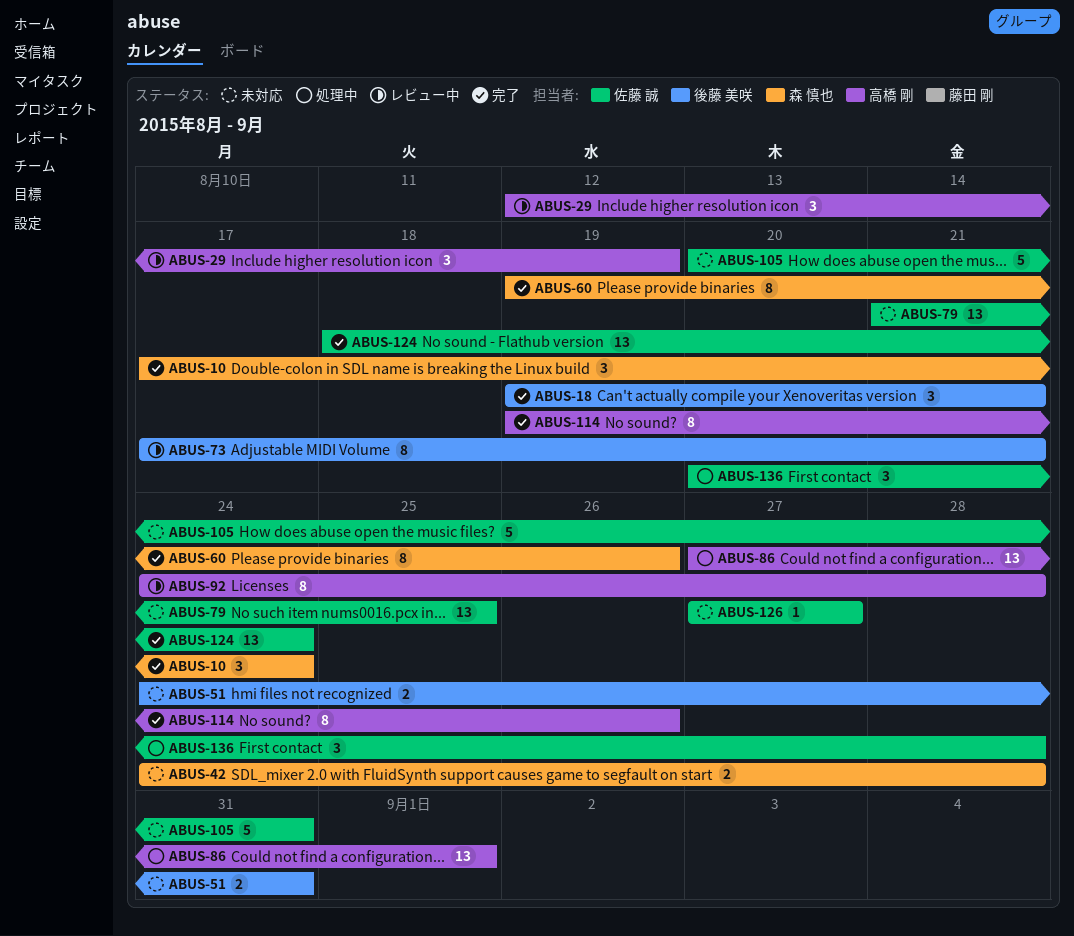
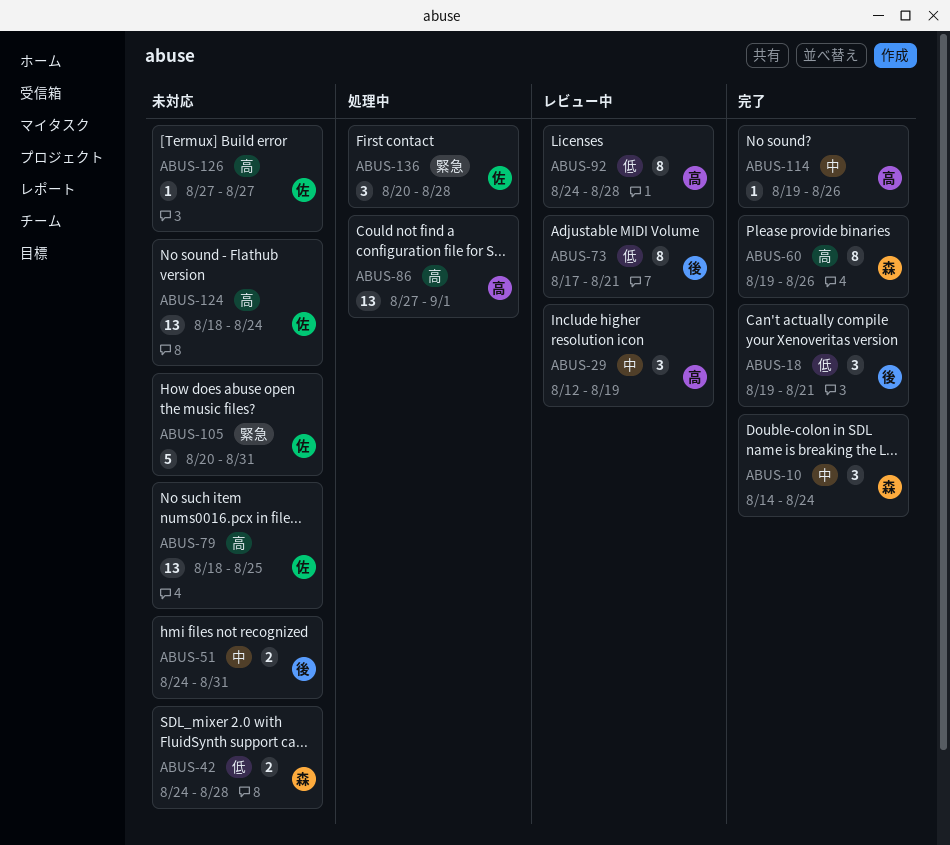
ABUS-10, start: Aug 17 -> Aug 14
ABUS-79, start: Aug 21 -> Aug 18
ABUS-114, estimate: 8 -> 1
ABUS-124, status: 完了 -> 未対応

